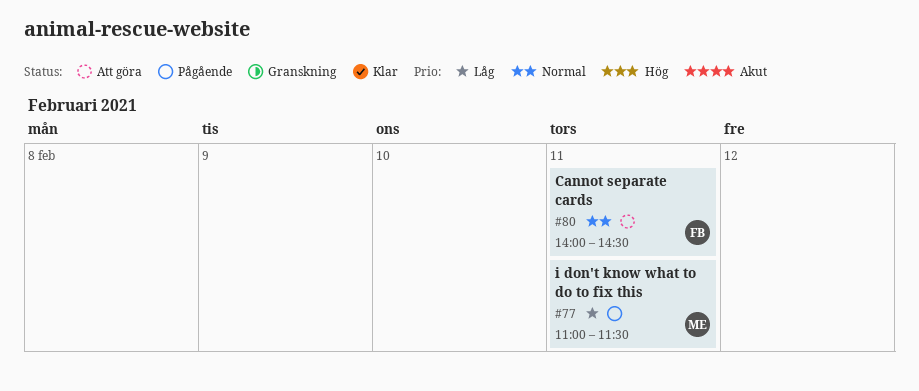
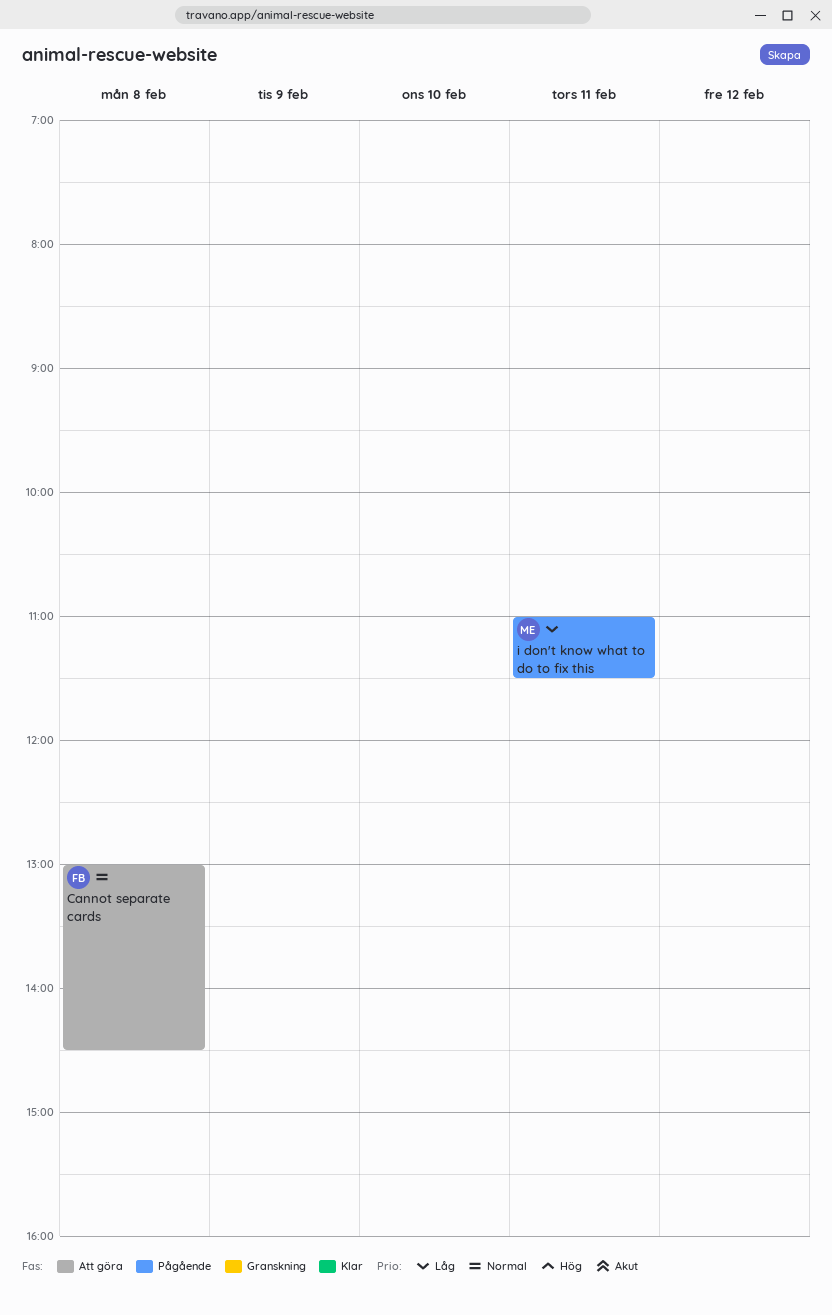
Cannot separate cards, day: Feb 11 -> Feb 8
Cannot separate cards, begins: 14:00 -> 13:00

